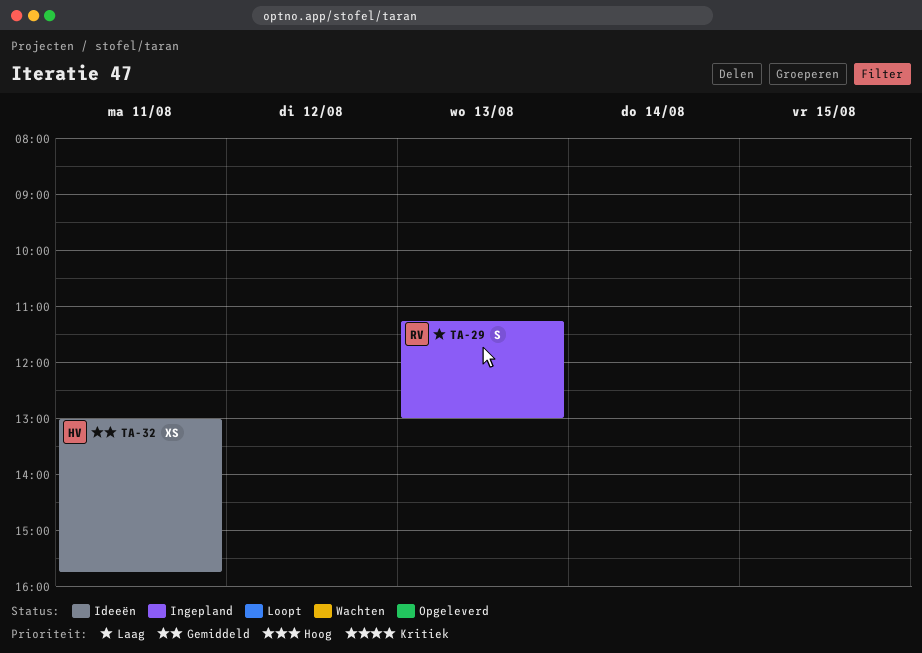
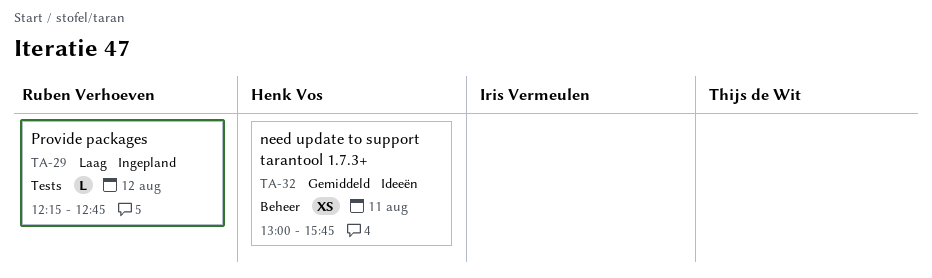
TA-29, estimate: S -> L
TA-29, day: Aug 13 -> Aug 12
TA-29, begins: 11:15 -> 12:15
TA-29, ends: 13:00 -> 12:45

